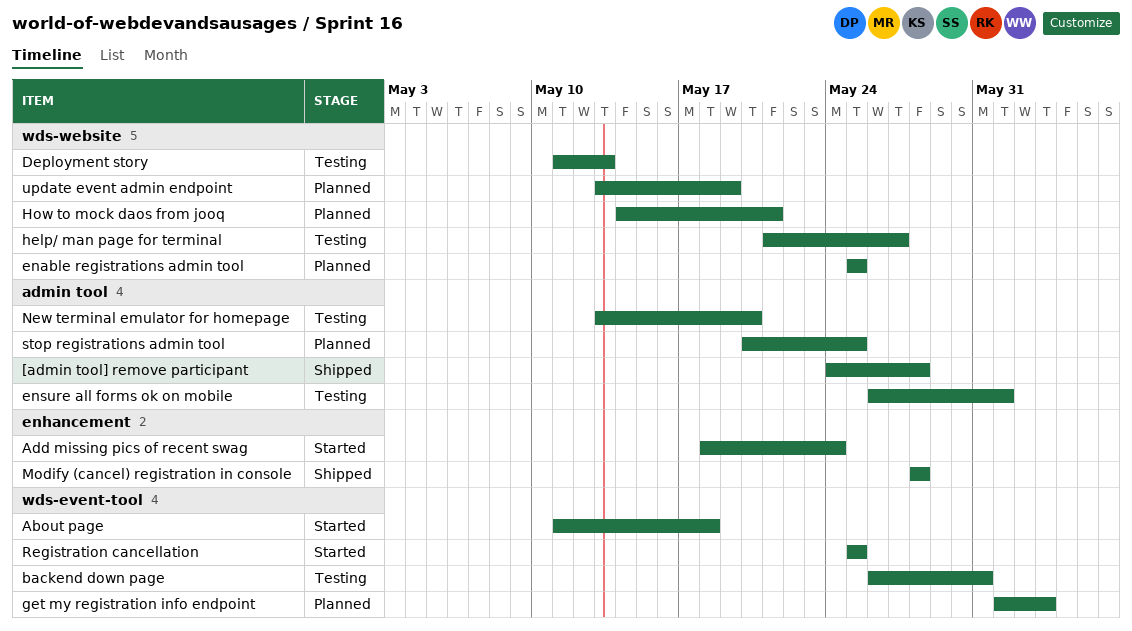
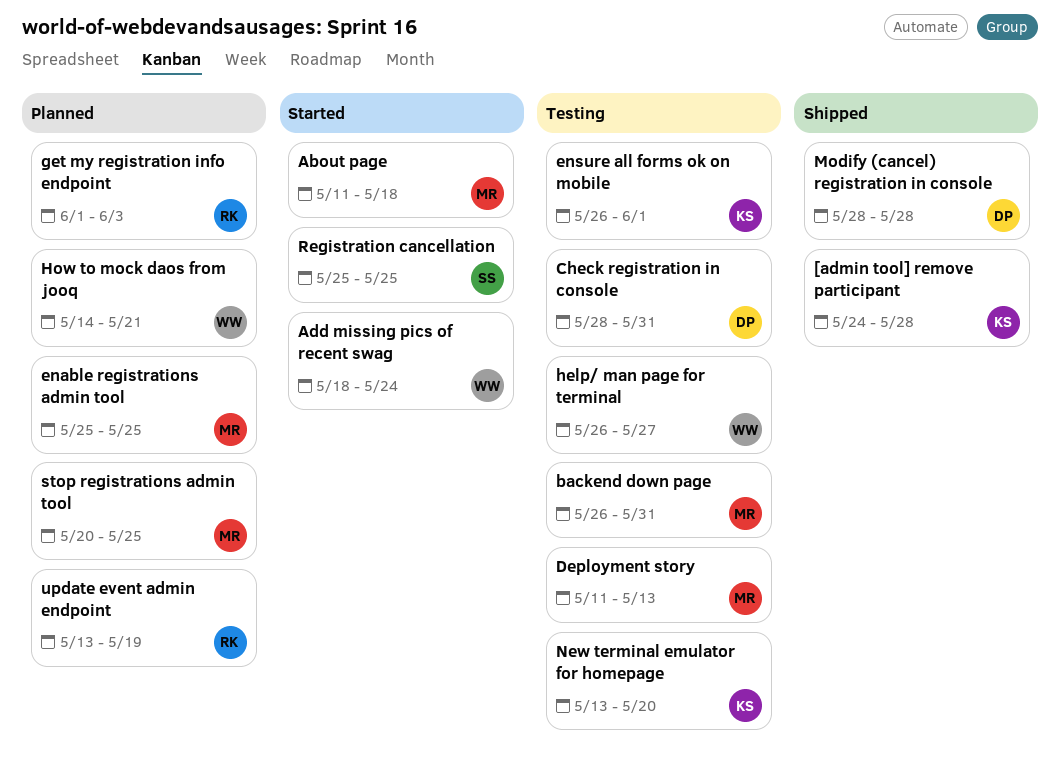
Check registration in console: none -> present
help/ man page for terminal, start: May 21 -> May 26

